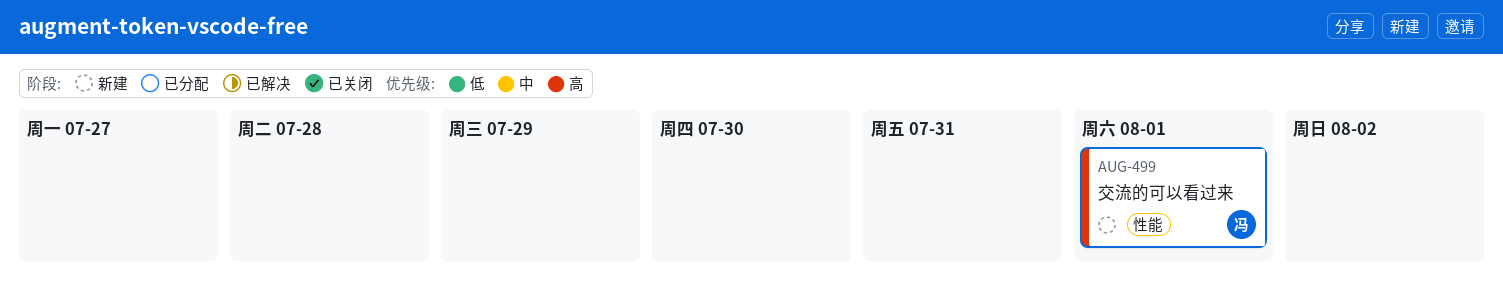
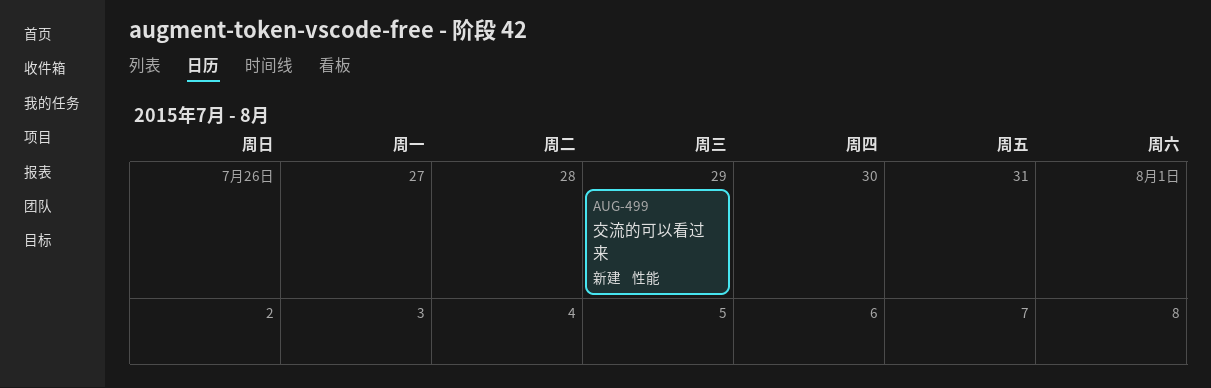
AUG-499, due: Aug 1 -> Jul 29

